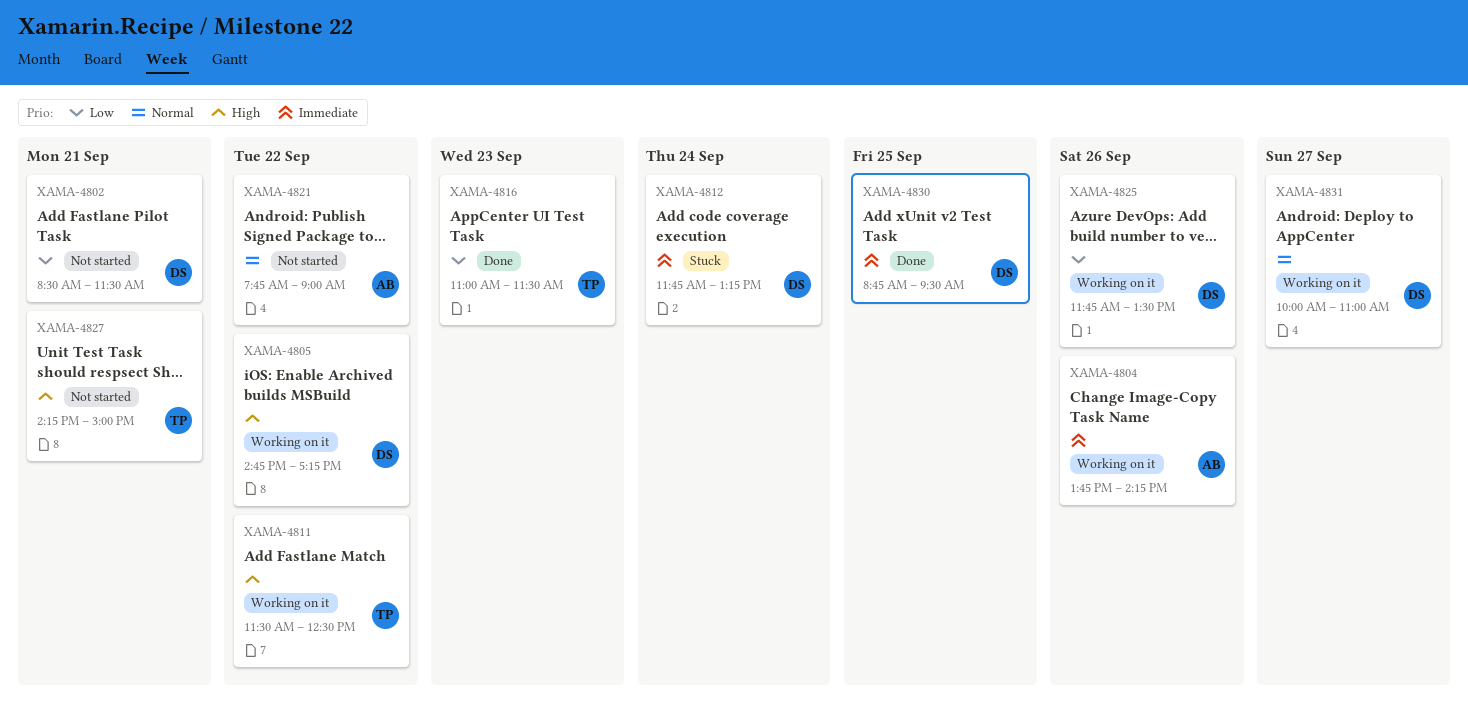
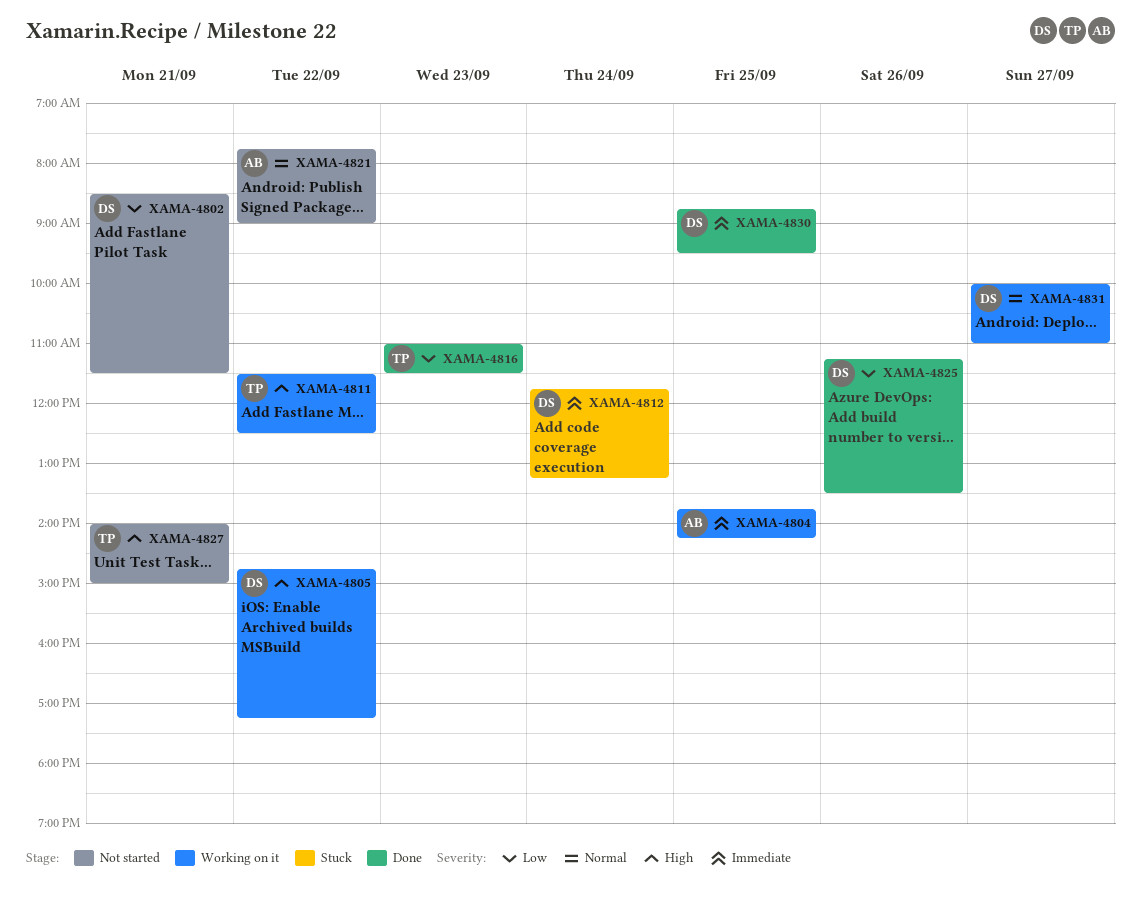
XAMA-4804, day: Sep 26 -> Sep 25
XAMA-4825, status: Working on it -> Done
XAMA-4825, begins: 11:45 -> 11:15
XAMA-4827, begins: 14:15 -> 14:00

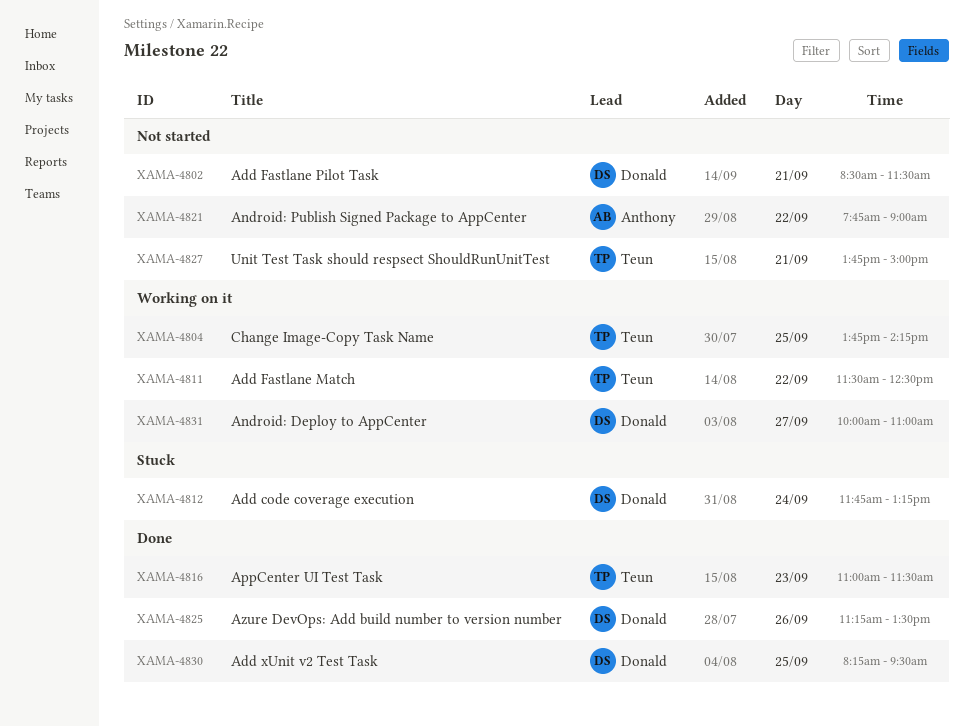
XAMA-4804, owner: Anthony -> Teun
XAMA-4805: present -> none
XAMA-4827, begins: 14:00 -> 13:45
XAMA-4830, begins: 08:45 -> 08:15

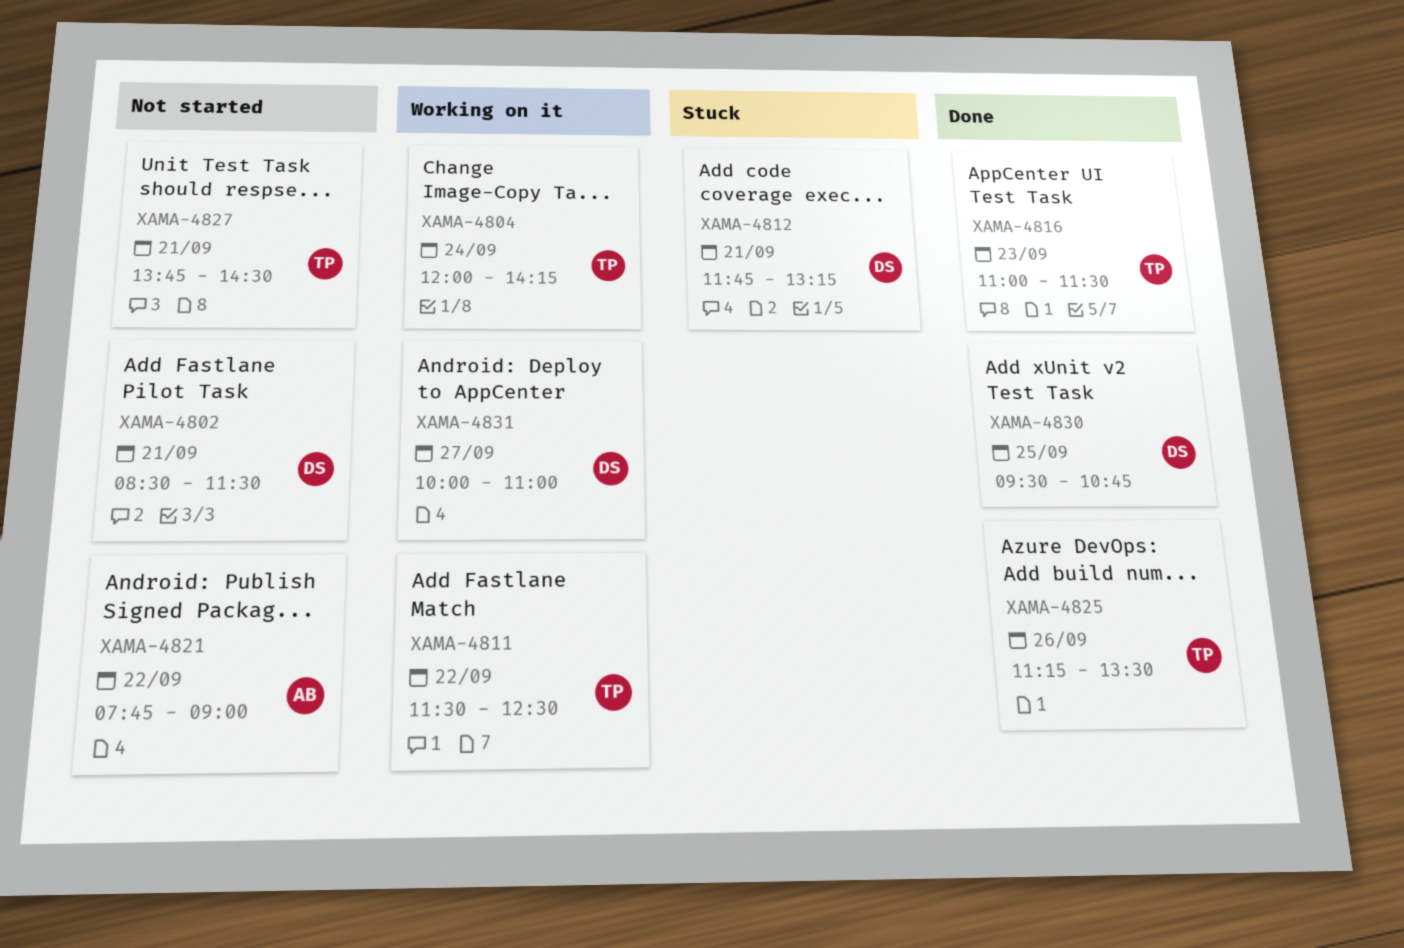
XAMA-4804, day: Sep 25 -> Sep 24
XAMA-4804, begins: 13:45 -> 12:00
XAMA-4812, day: Sep 24 -> Sep 21
XAMA-4825, owner: Donald -> Teun
XAMA-4827, ends: 15:00 -> 14:30
XAMA-4830, begins: 08:15 -> 09:30
XAMA-4830, ends: 09:30 -> 10:45

